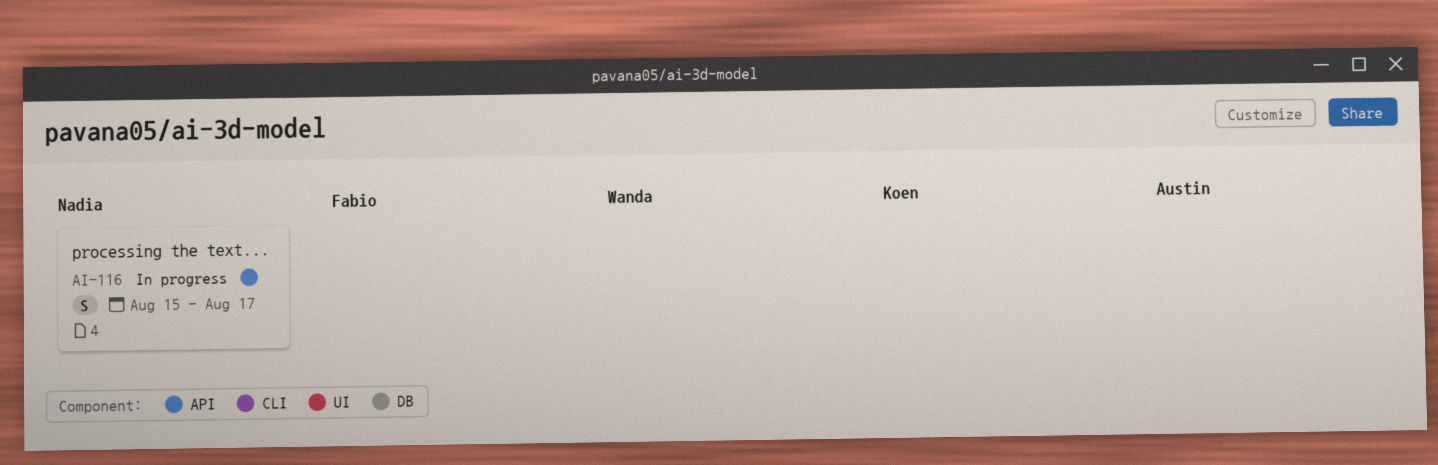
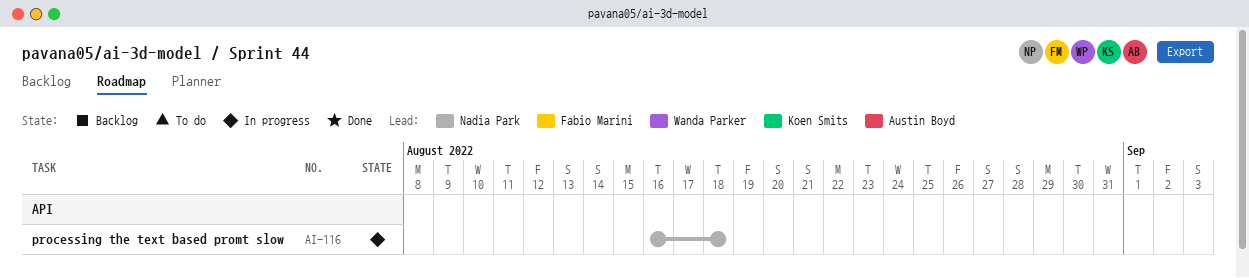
AI-116, start: Aug 15 -> Aug 16
AI-116, due: Aug 17 -> Aug 18

